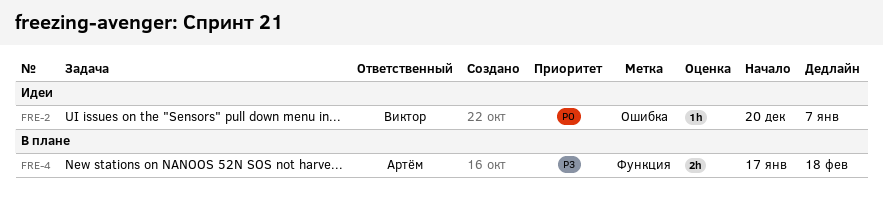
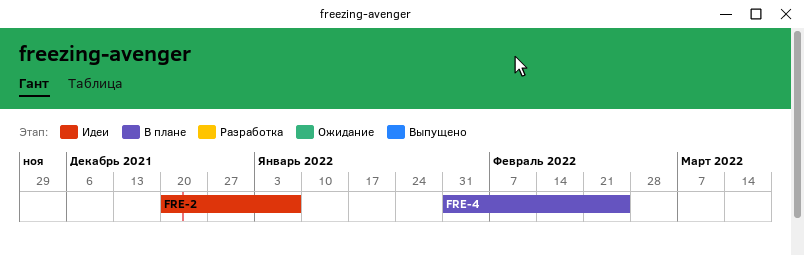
FRE-4, start: Jan 17 -> Jan 31
FRE-4, due: Feb 18 -> Feb 25

